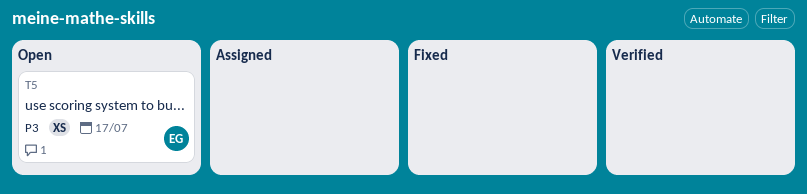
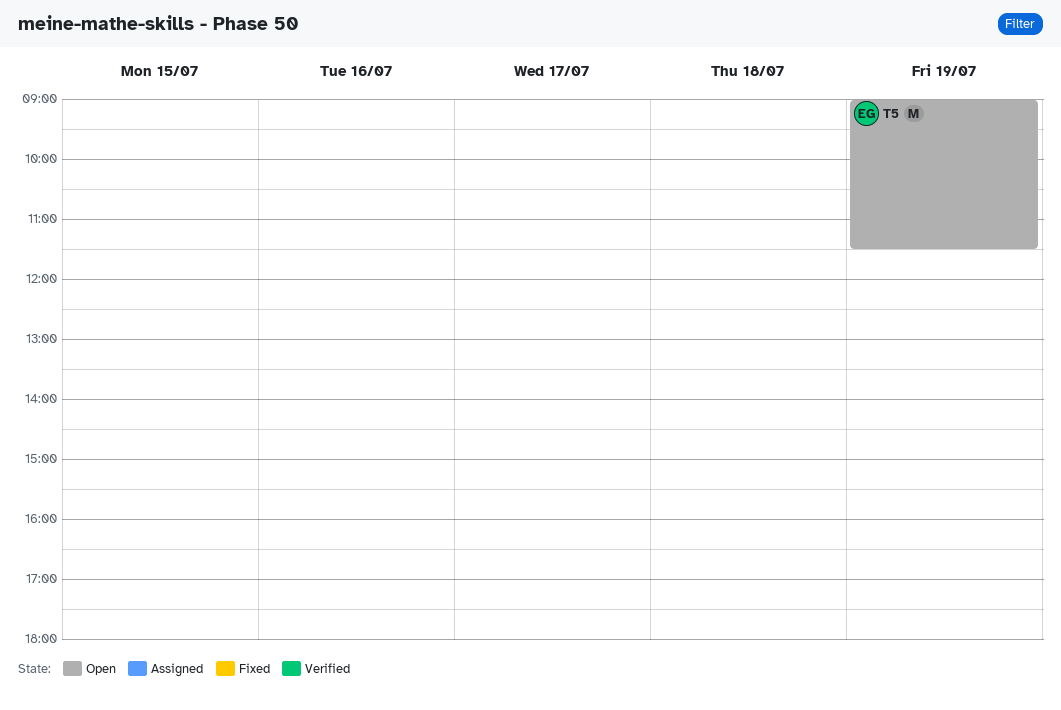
T5, estimate: XS -> M
T5, day: Jul 17 -> Jul 19

